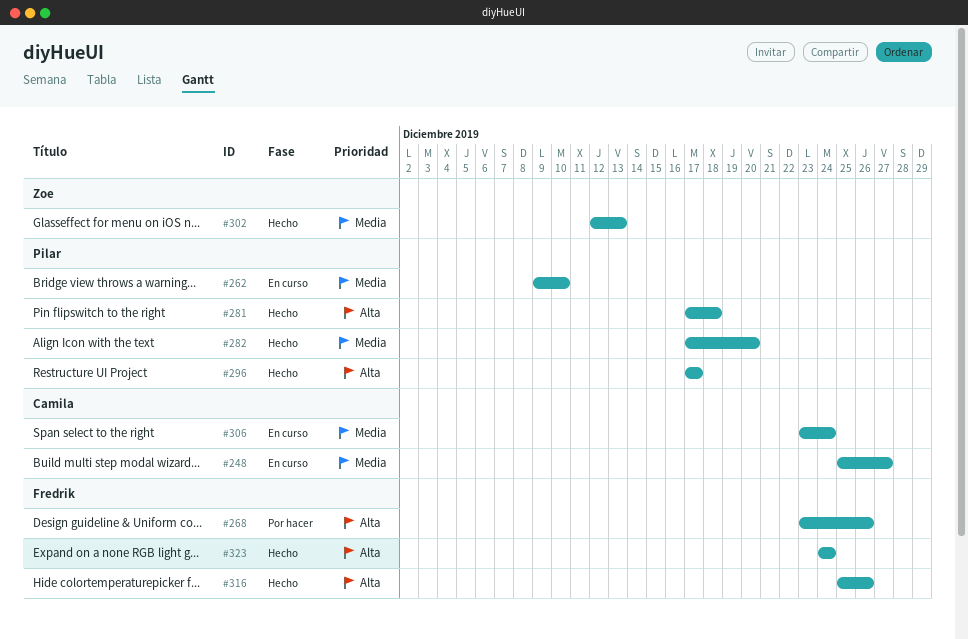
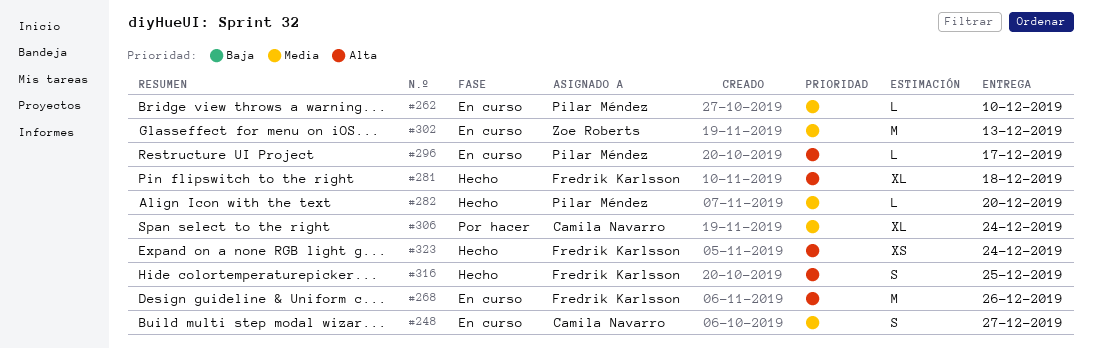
#268, status: Por hacer -> En curso
#281, owner: Pilar Méndez -> Fredrik Karlsson
#296, status: Hecho -> En curso
#302, status: Hecho -> En curso
#306, status: En curso -> Por hacer
#316, due: Dec 26 -> Dec 25

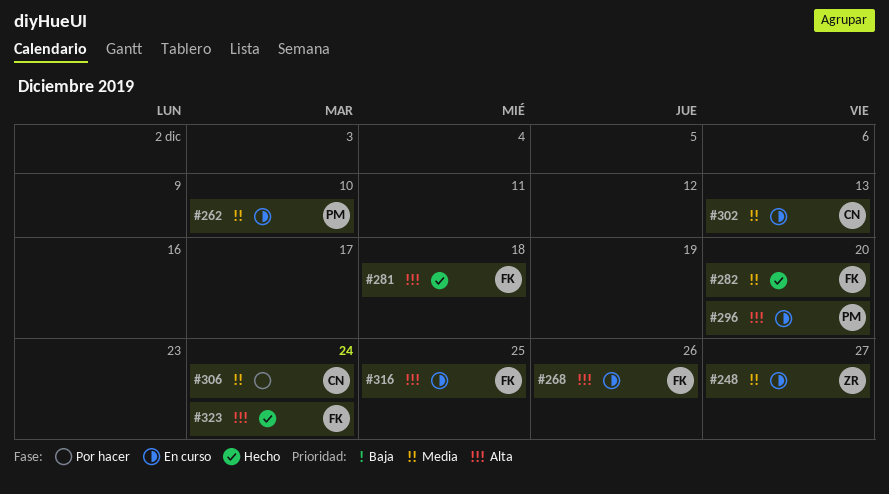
#248, owner: Camila Navarro -> Zoe Roberts
#282, owner: Pilar Méndez -> Fredrik Karlsson
#296, due: Dec 17 -> Dec 20
#302, owner: Zoe Roberts -> Camila Navarro
#316, status: Hecho -> En curso

